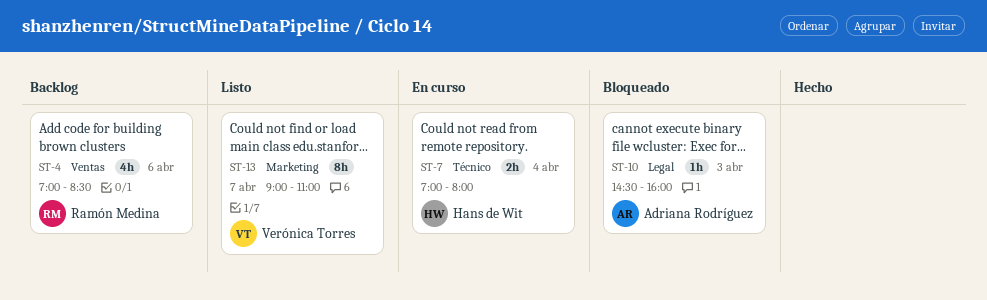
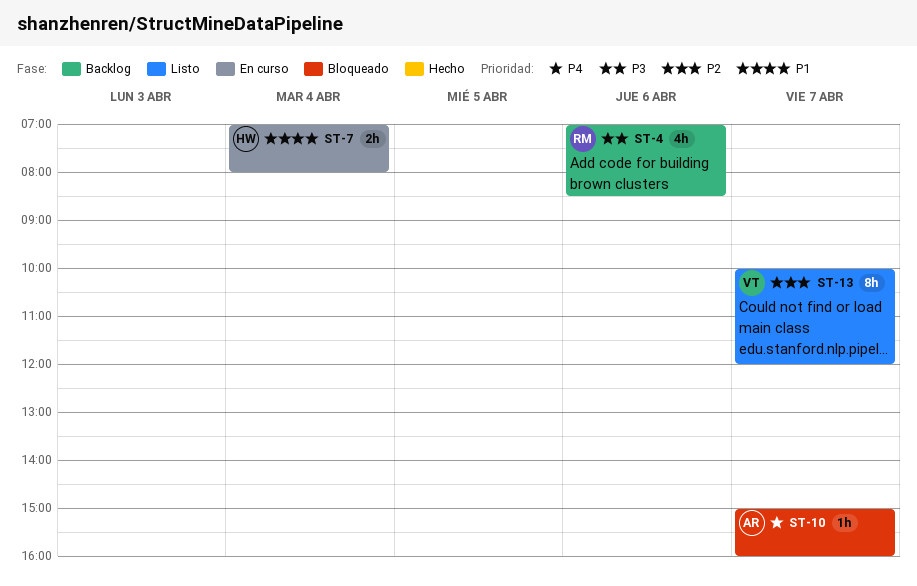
ST-10, day: Apr 3 -> Apr 7
ST-10, begins: 14:30 -> 15:00
ST-13, begins: 09:00 -> 10:00
ST-13, ends: 11:00 -> 12:00

